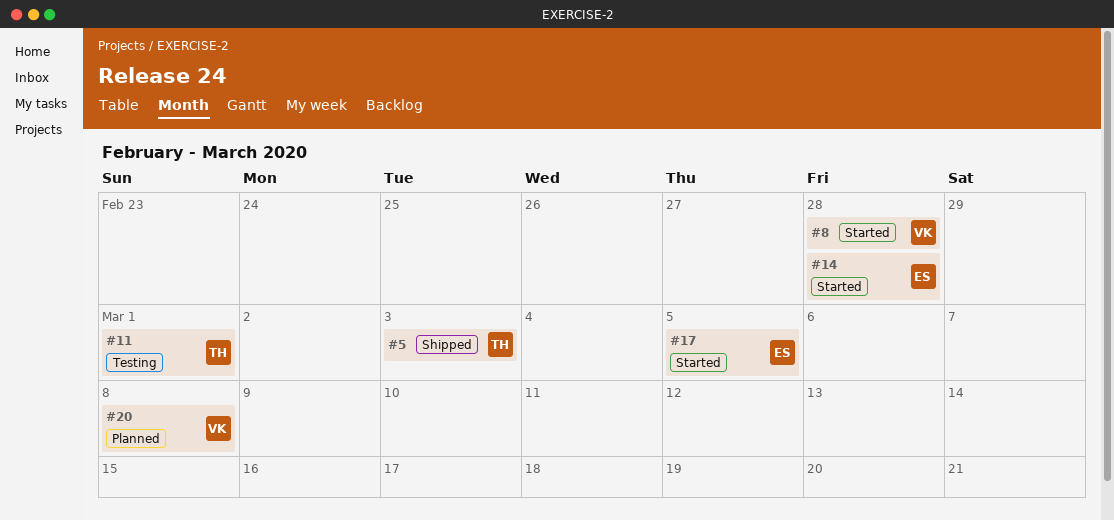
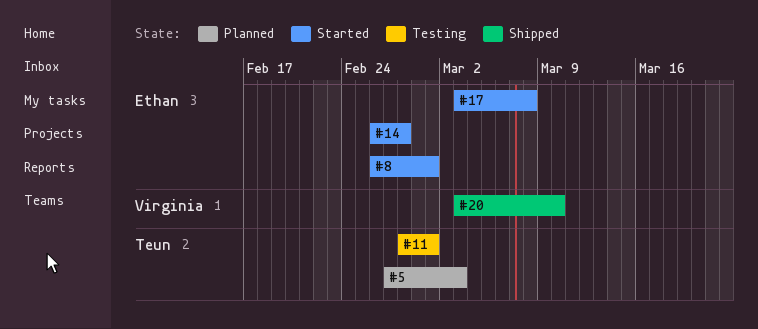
#5, status: Shipped -> Planned
#8, owner: Virginia -> Ethan
#8, due: Feb 28 -> Mar 1
#17, due: Mar 5 -> Mar 8
#20, status: Planned -> Shipped
#20, due: Mar 8 -> Mar 10

